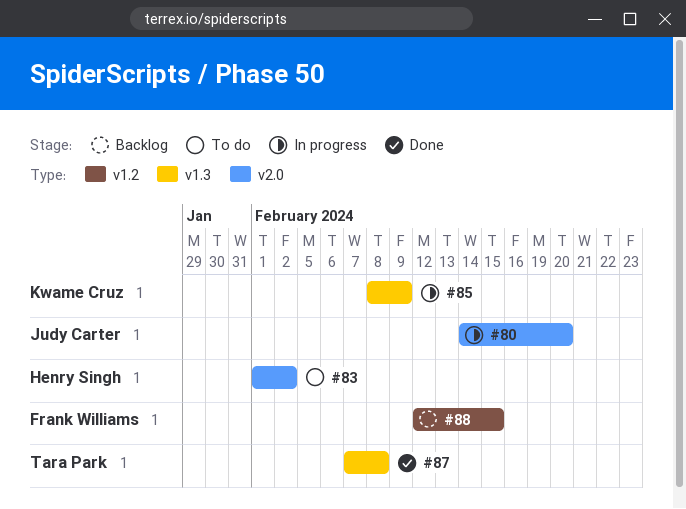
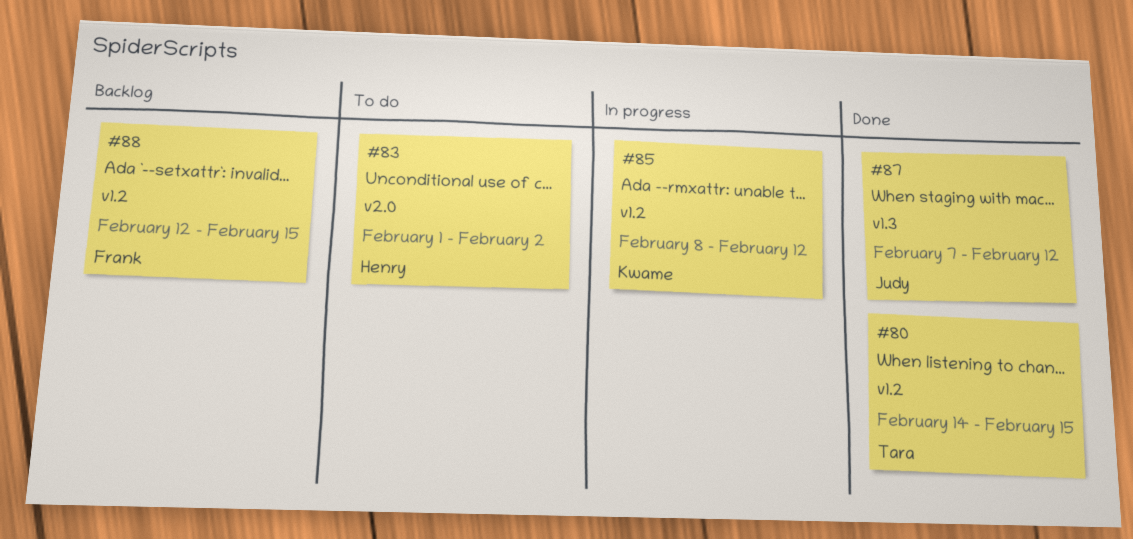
#80, status: In progress -> Done
#80, owner: Judy Carter -> Tara Park
#80, label: v2.0 -> v1.2
#80, due: Feb 20 -> Feb 15
#85, label: v1.3 -> v1.2
#85, due: Feb 9 -> Feb 12
#87, owner: Tara Park -> Judy Carter
#87, due: Feb 8 -> Feb 12

